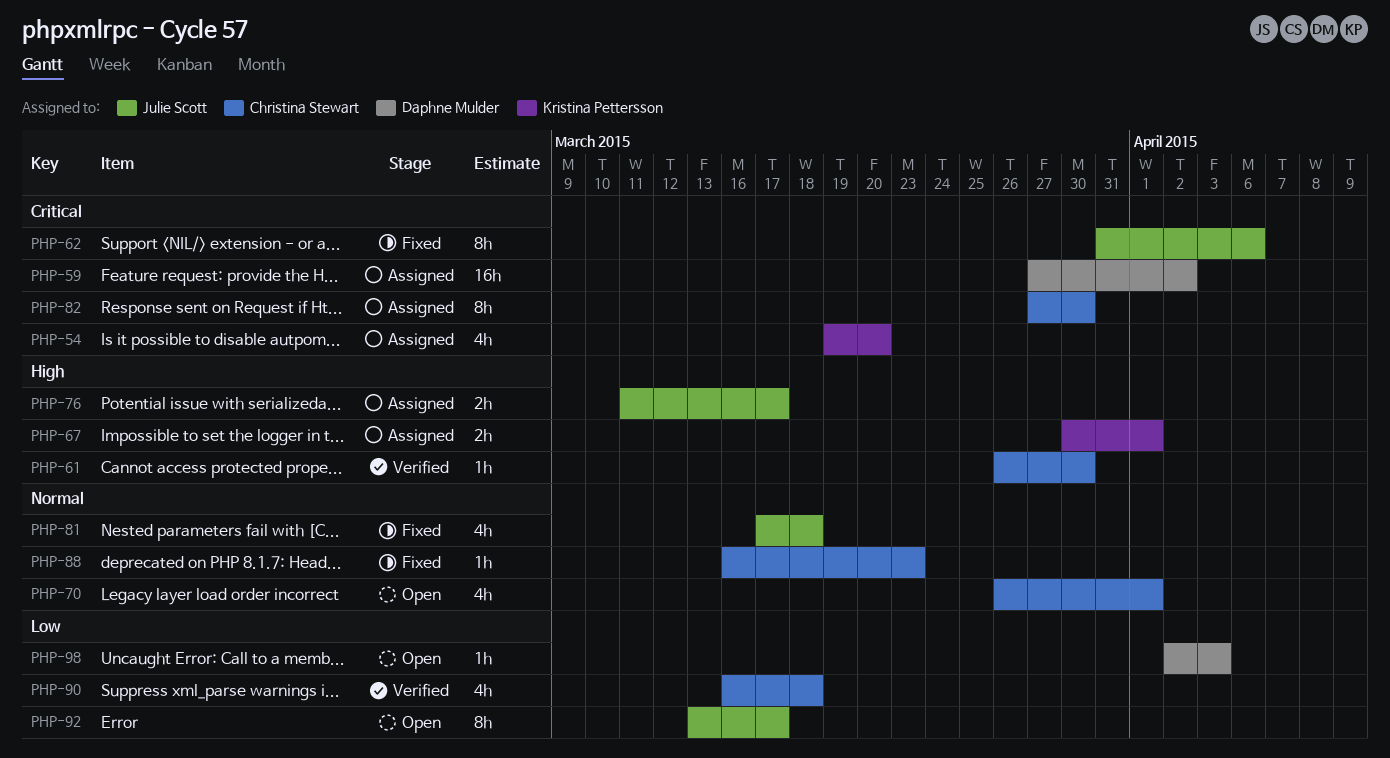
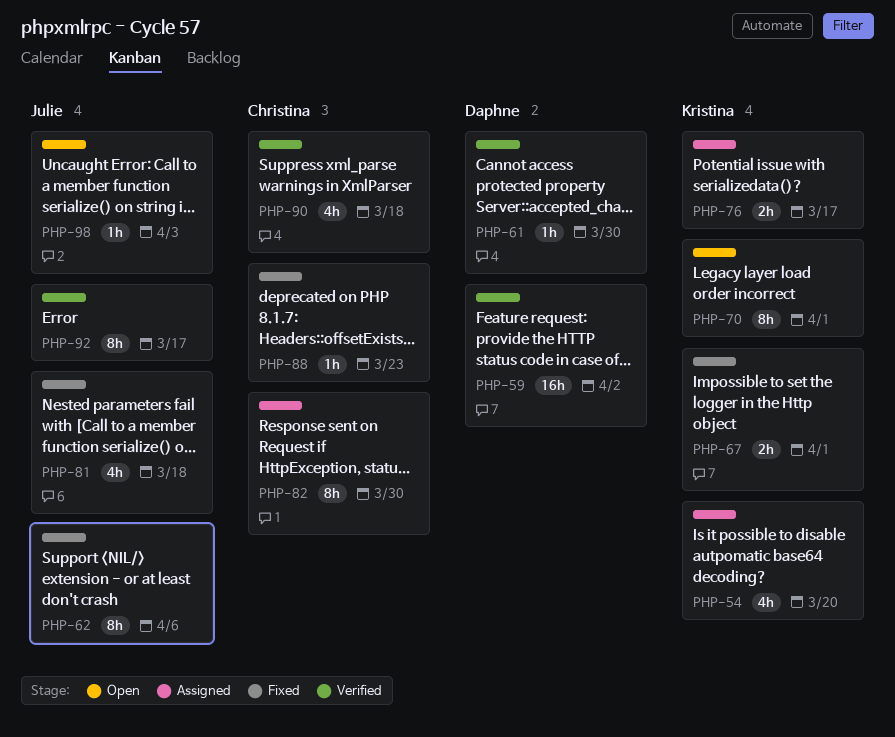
PHP-59, status: Assigned -> Verified
PHP-61, owner: Christina Stewart -> Daphne Mulder
PHP-67, status: Assigned -> Fixed
PHP-70, owner: Christina Stewart -> Kristina Pettersson
PHP-70, estimate: 4h -> 8h
PHP-76, owner: Julie Scott -> Kristina Pettersson
PHP-92, status: Open -> Verified
PHP-98, owner: Daphne Mulder -> Julie Scott

